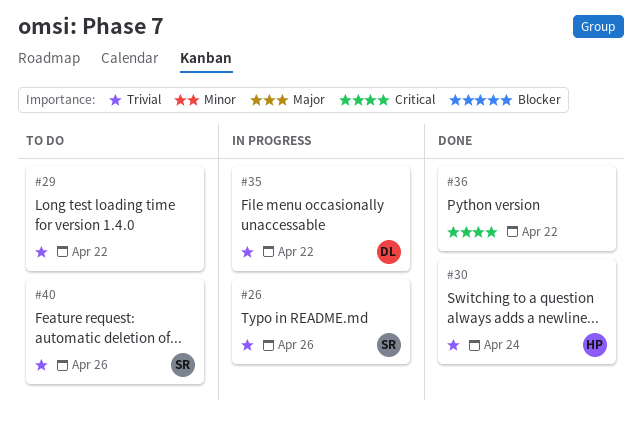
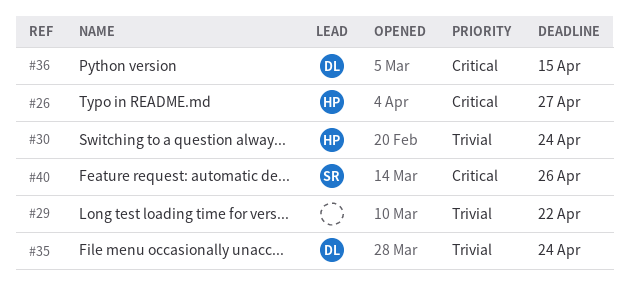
#26, owner: SR -> HP
#26, priority: Trivial -> Critical
#26, due: Apr 26 -> Apr 27
#35, due: Apr 22 -> Apr 24
#36, owner: none -> DL
#36, due: Apr 22 -> Apr 15
#40, priority: Trivial -> Critical

